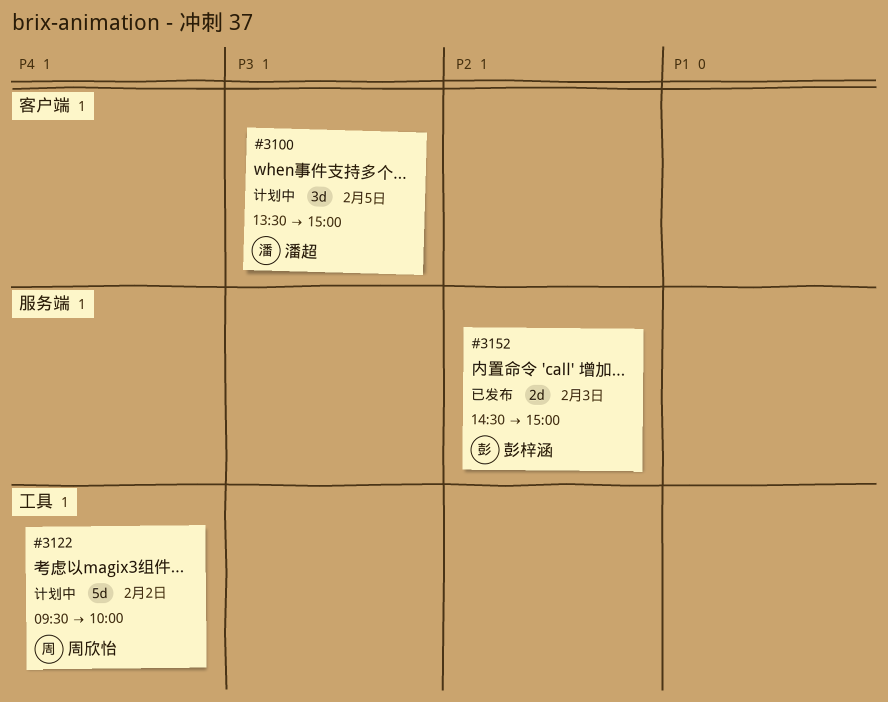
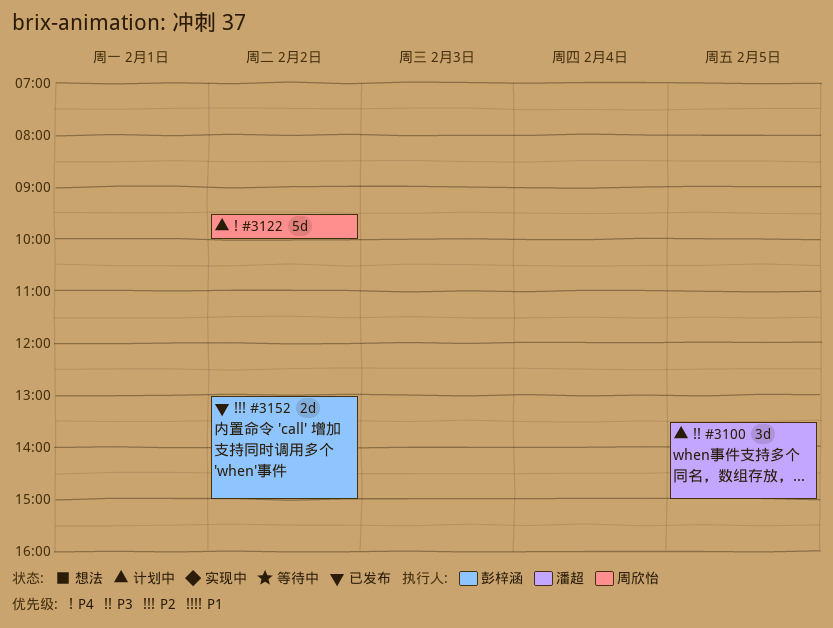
#3152, day: Feb 3 -> Feb 2
#3152, begins: 14:30 -> 13:00

